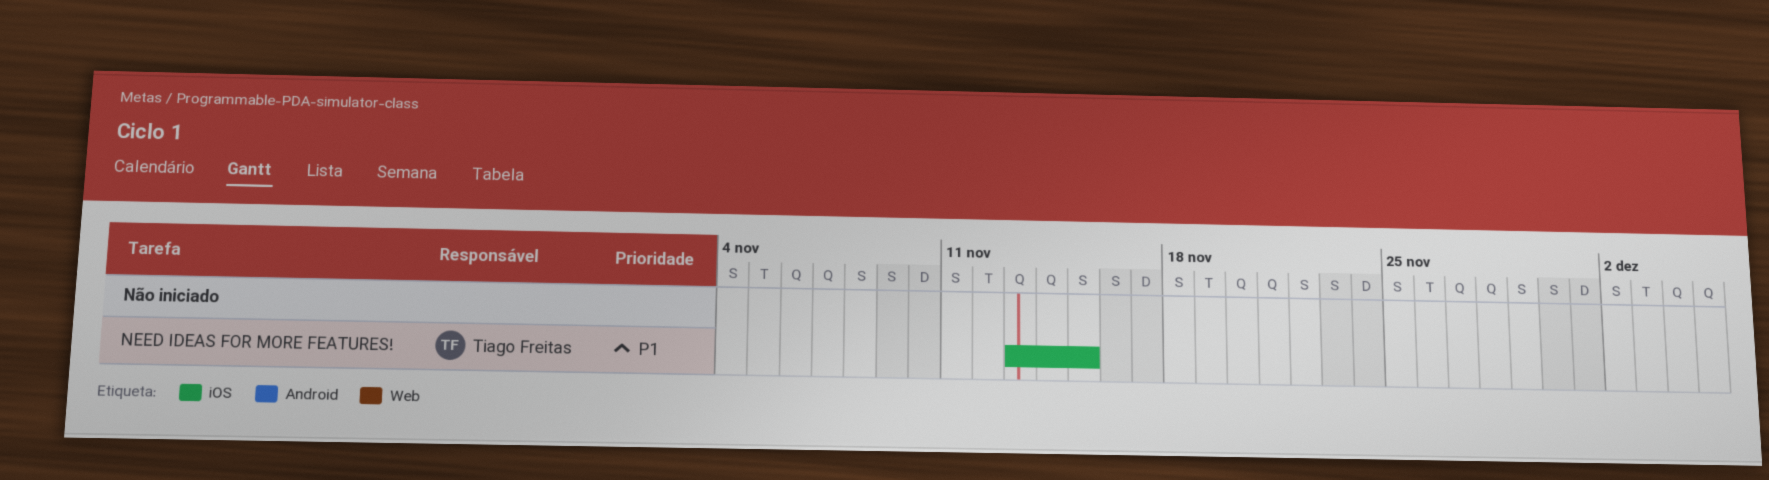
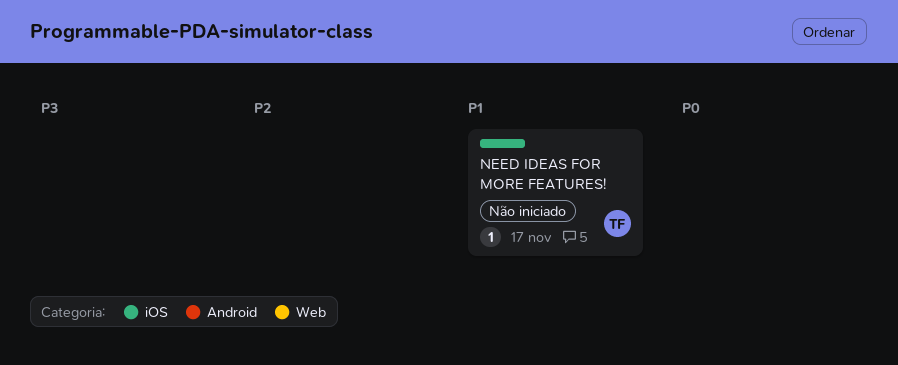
NEED IDEAS FOR MORE FEATURES!, due: Nov 15 -> Nov 17

